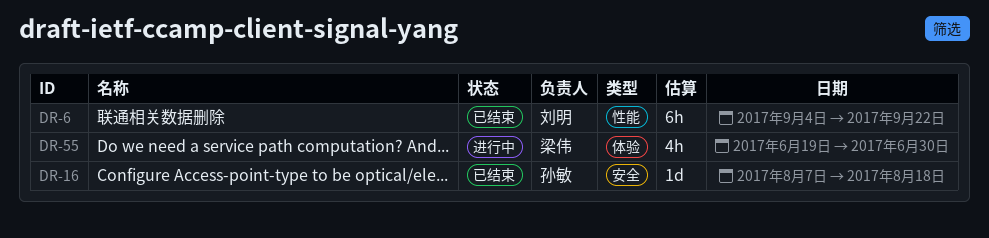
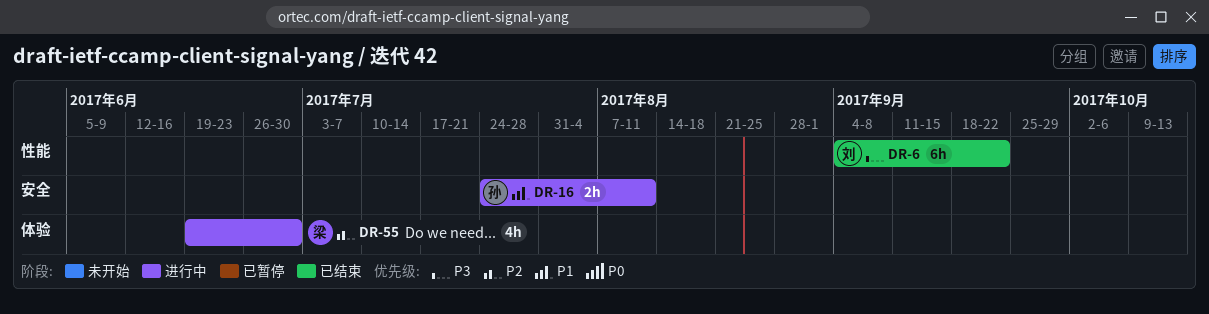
DR-16, status: 已结束 -> 进行中
DR-16, estimate: 1d -> 2h
DR-16, start: Aug 7 -> Jul 24
DR-16, due: Aug 18 -> Aug 11

